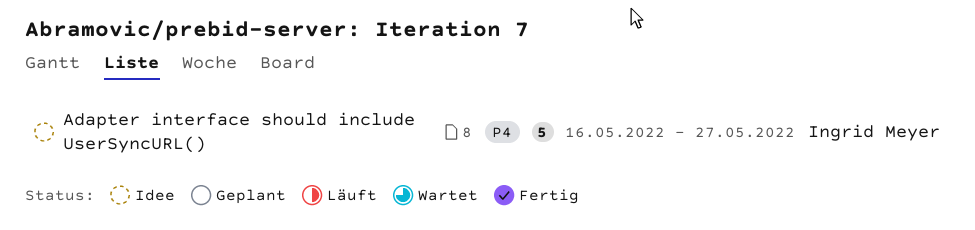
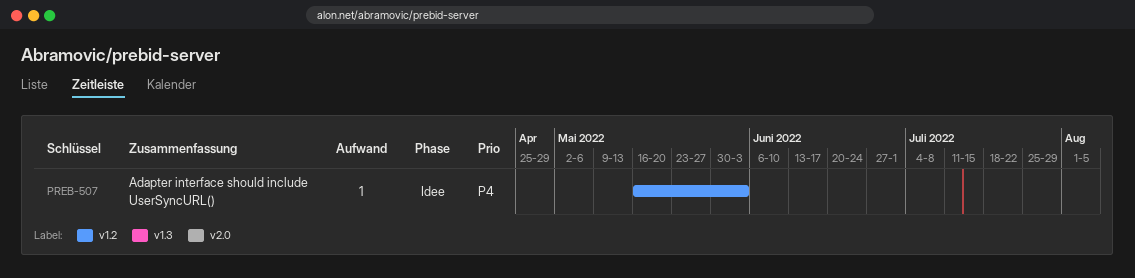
Adapter interface should include UserSyncURL(), estimate: 5 -> 1
Adapter interface should include UserSyncURL(), due: May 27 -> Jun 3

